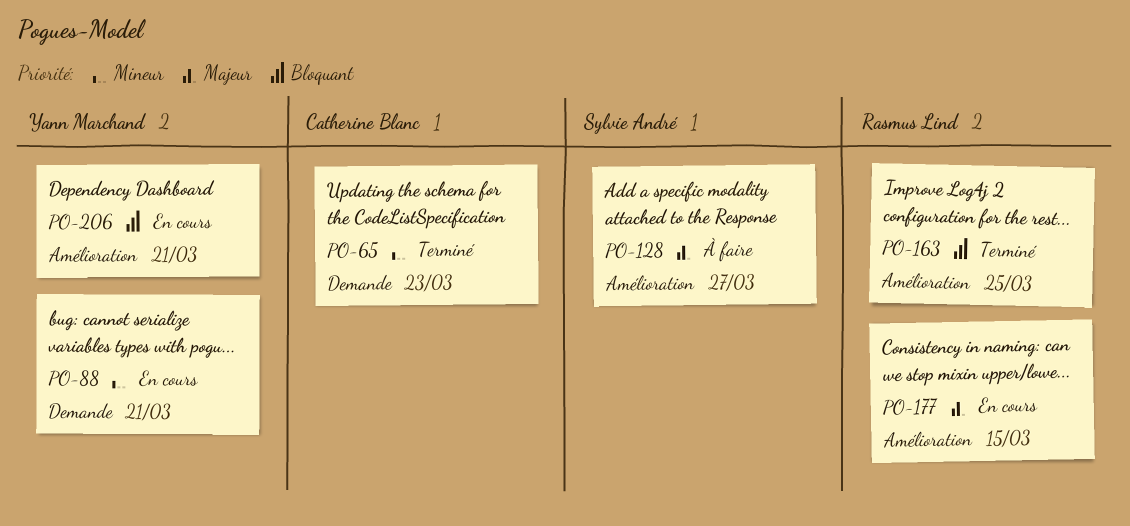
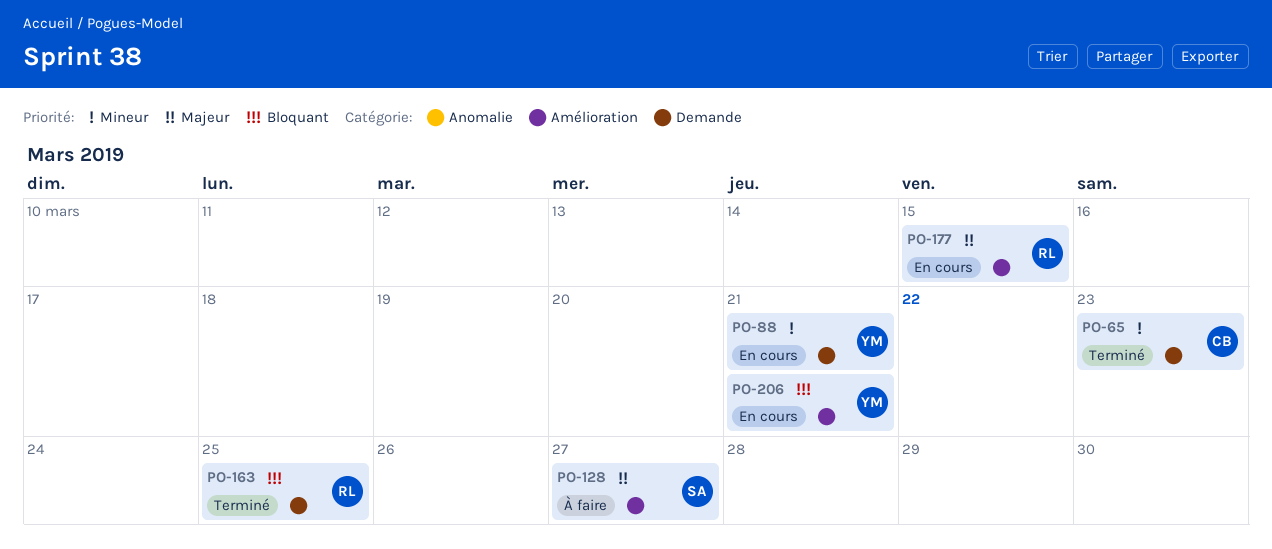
PO-163, label: Amélioration -> Demande

